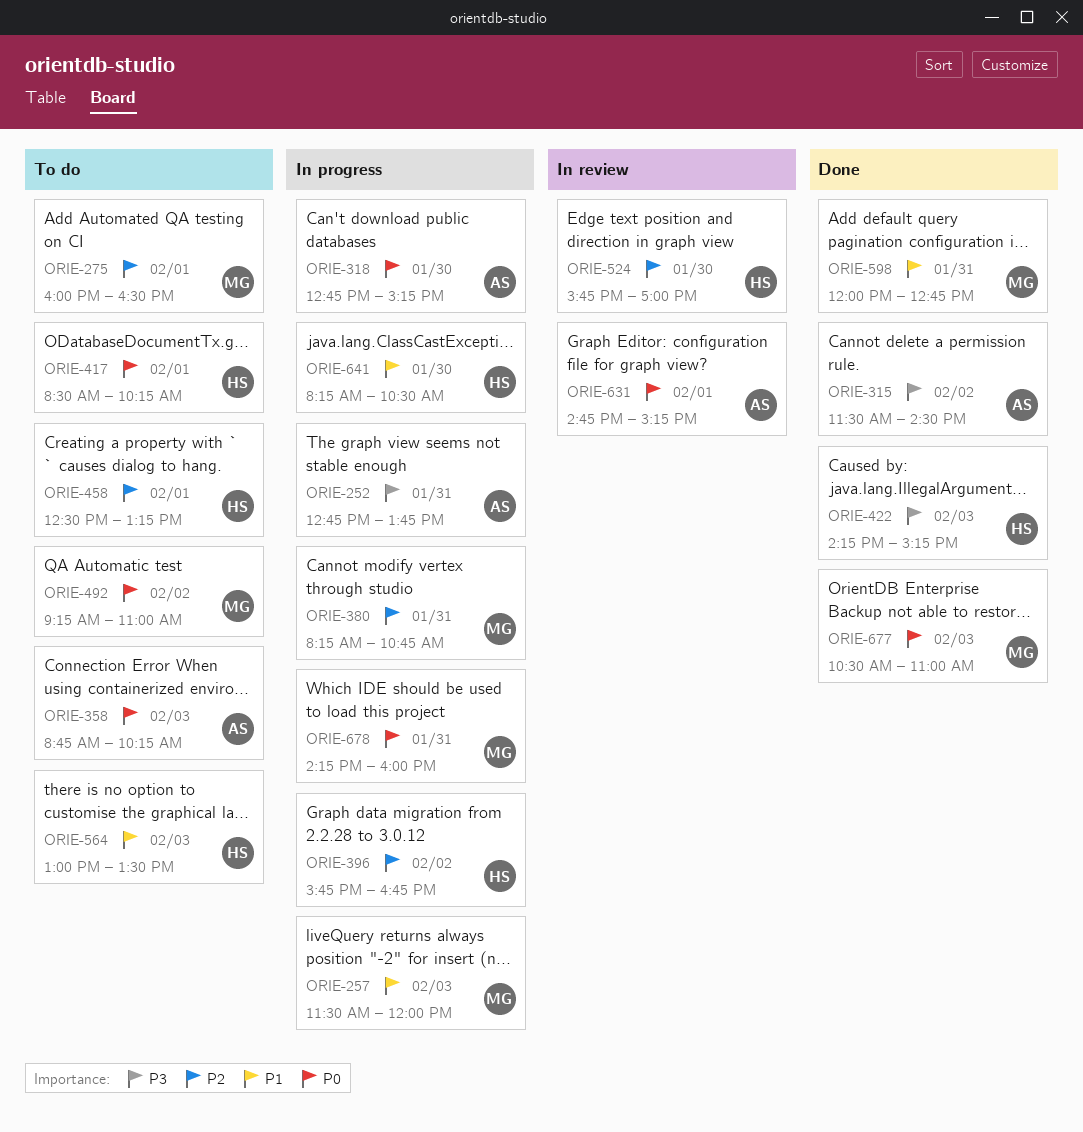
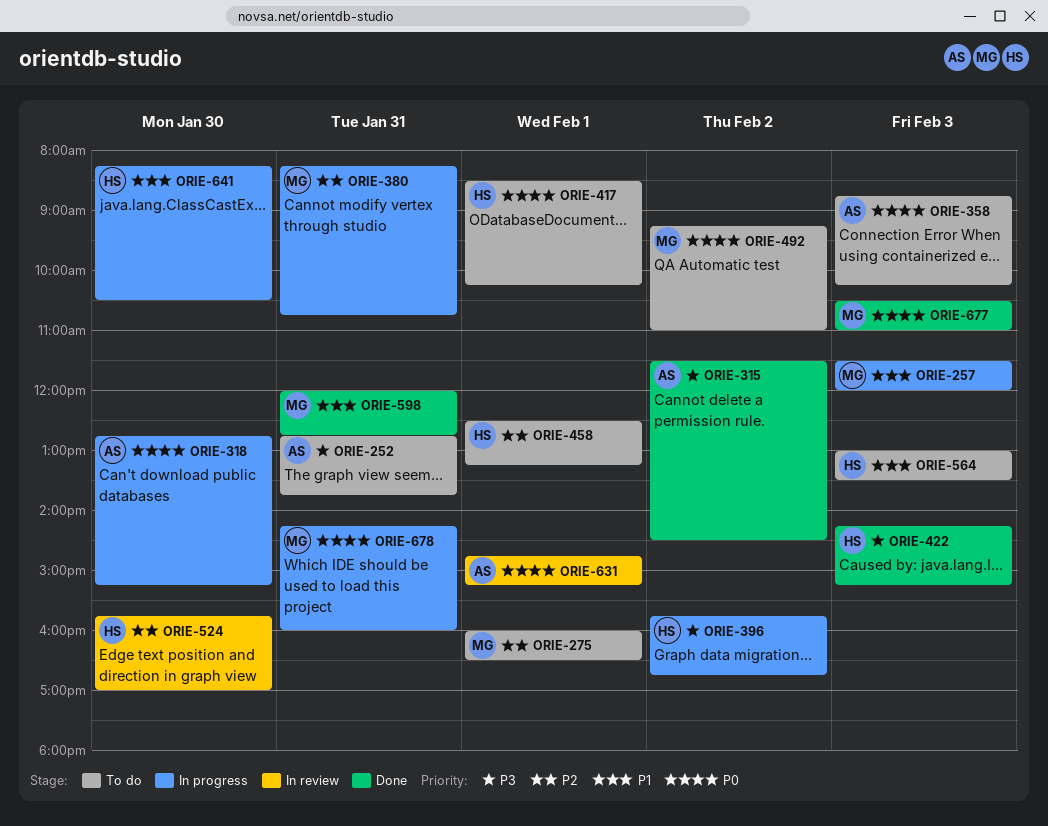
ORIE-252, status: In progress -> To do
ORIE-396, priority: P2 -> P3

